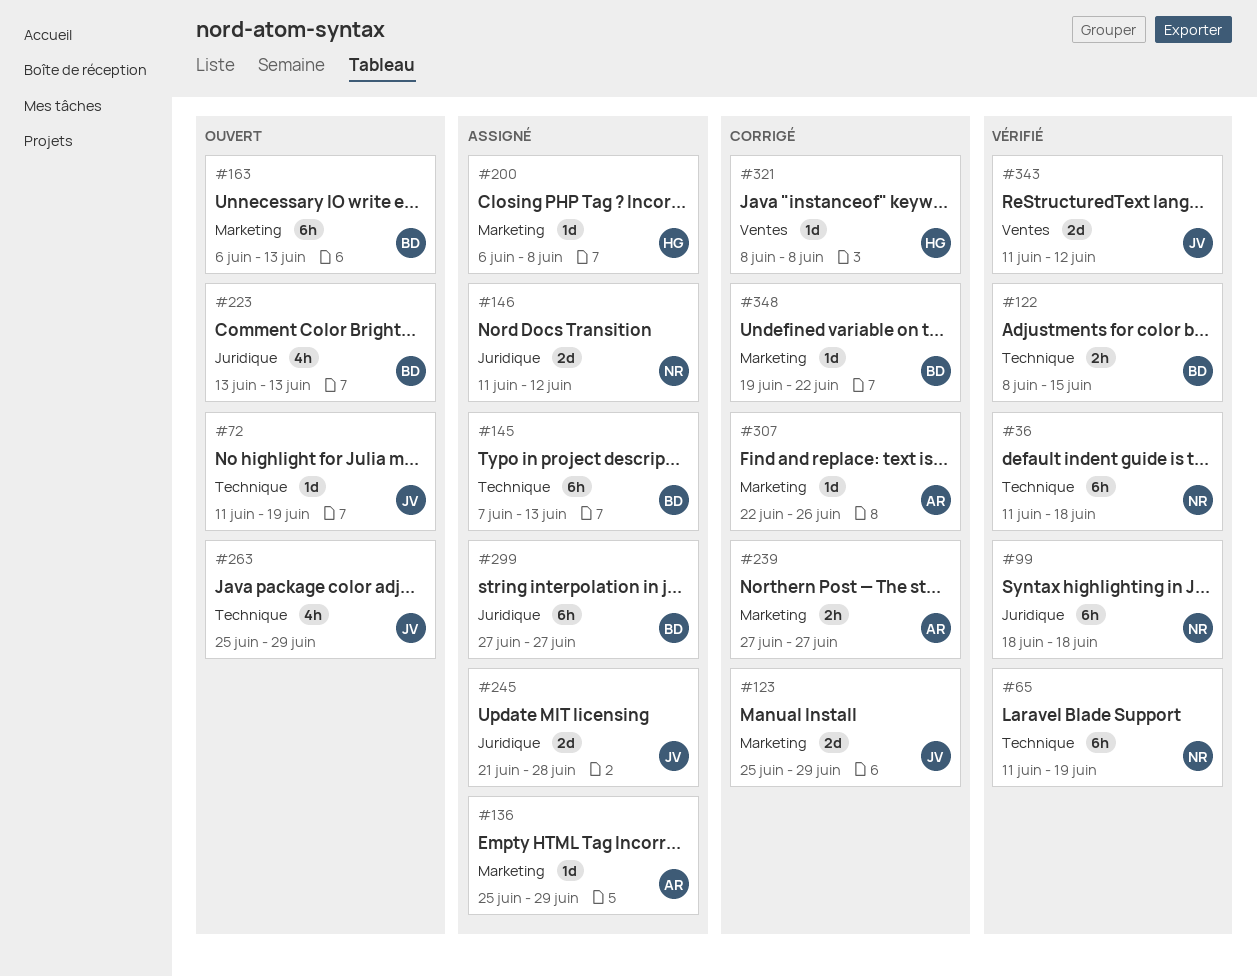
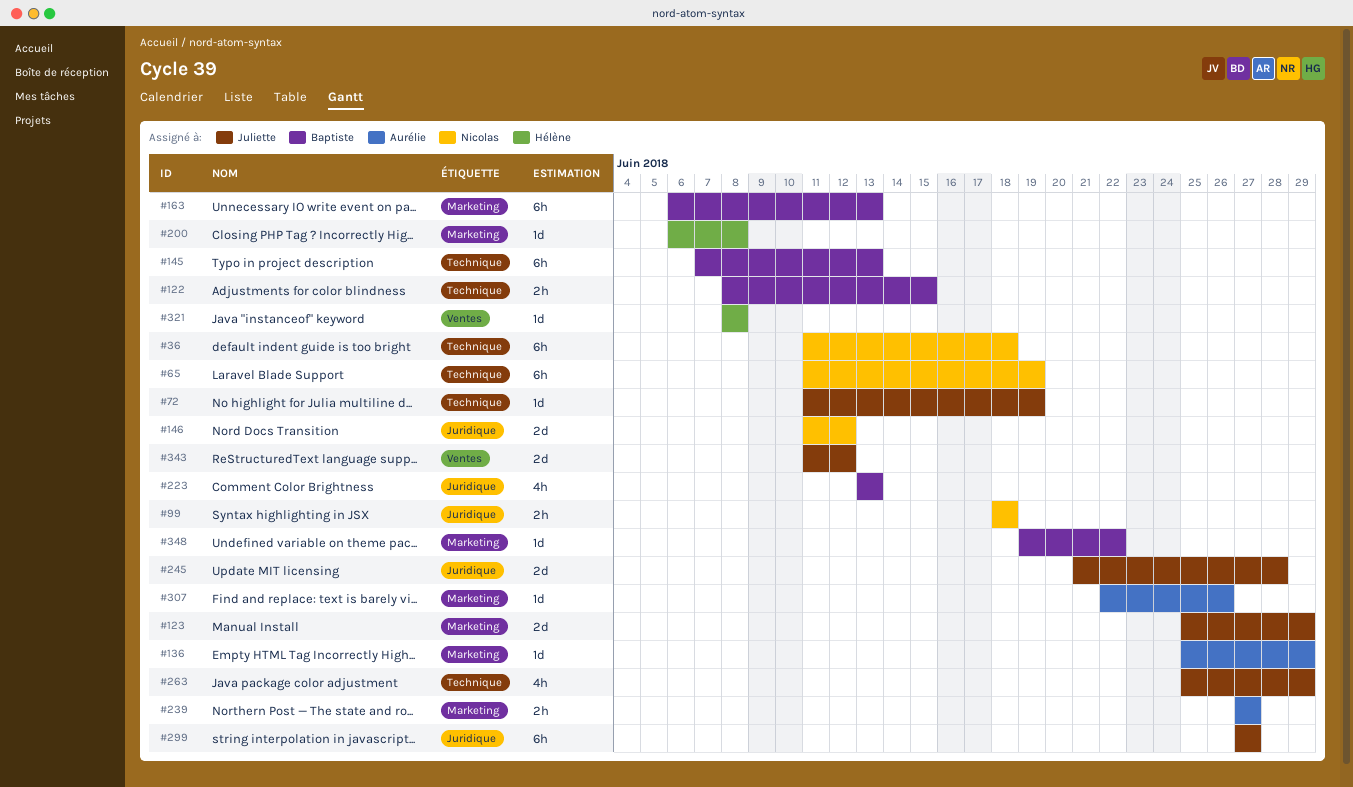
#99, estimate: 6h -> 2h
#299, owner: Baptiste -> Juliette

